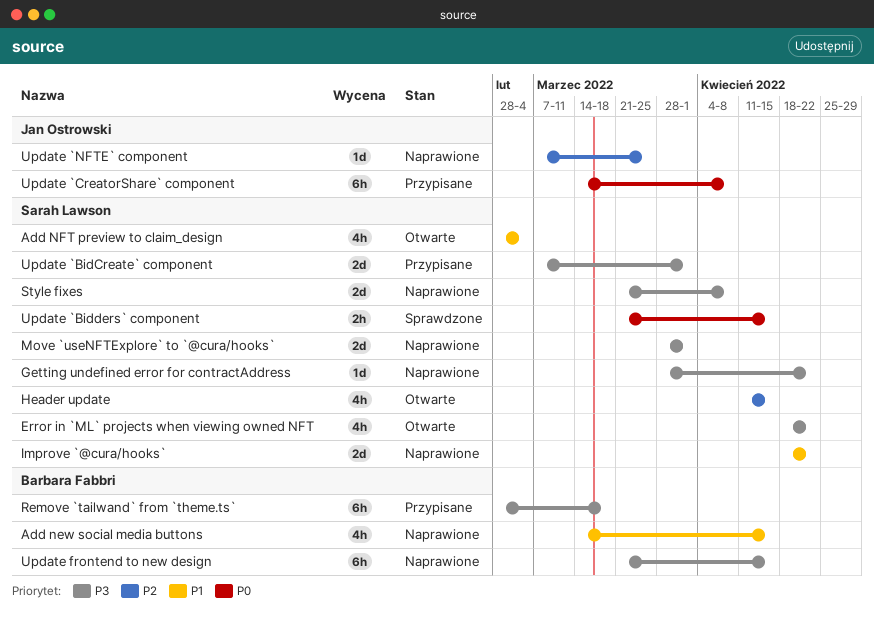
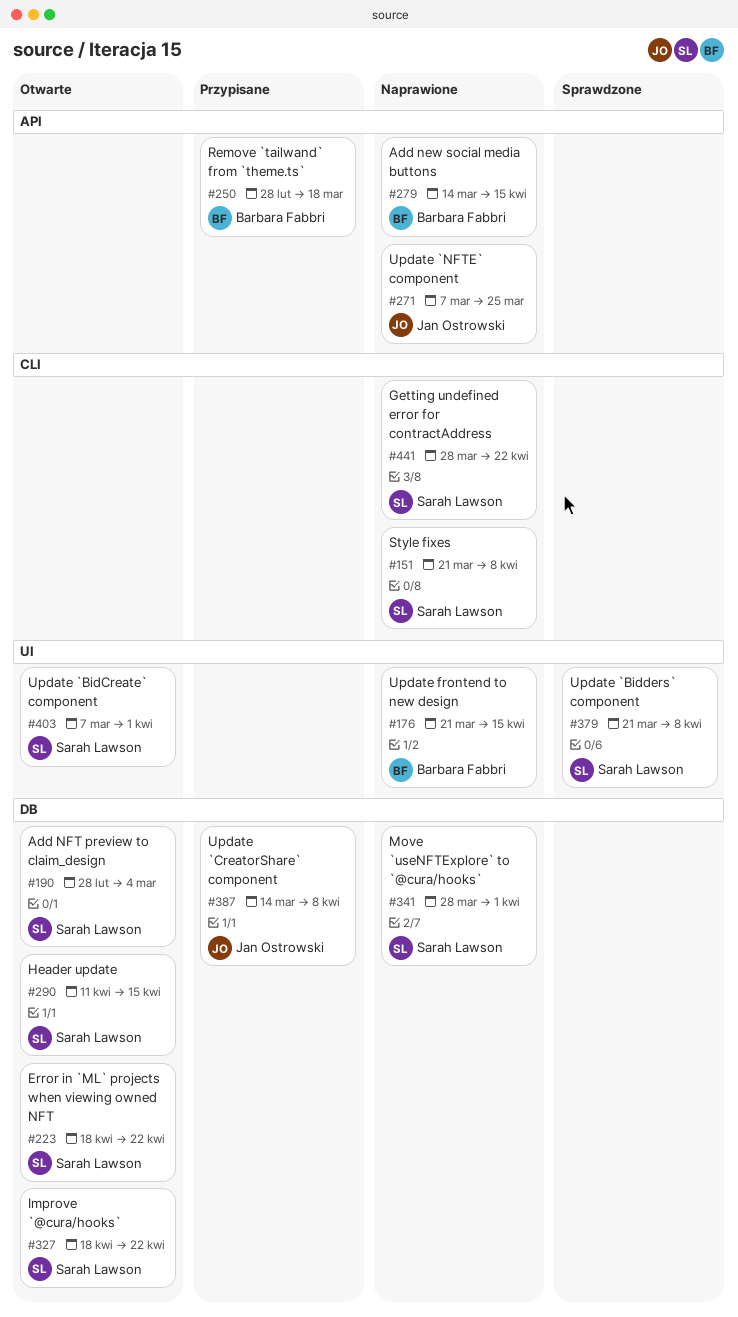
Improve `@cura/hooks`, status: Naprawione -> Otwarte
Update `BidCreate` component, status: Przypisane -> Otwarte
Update `Bidders` component, due: Apr 15 -> Apr 8

